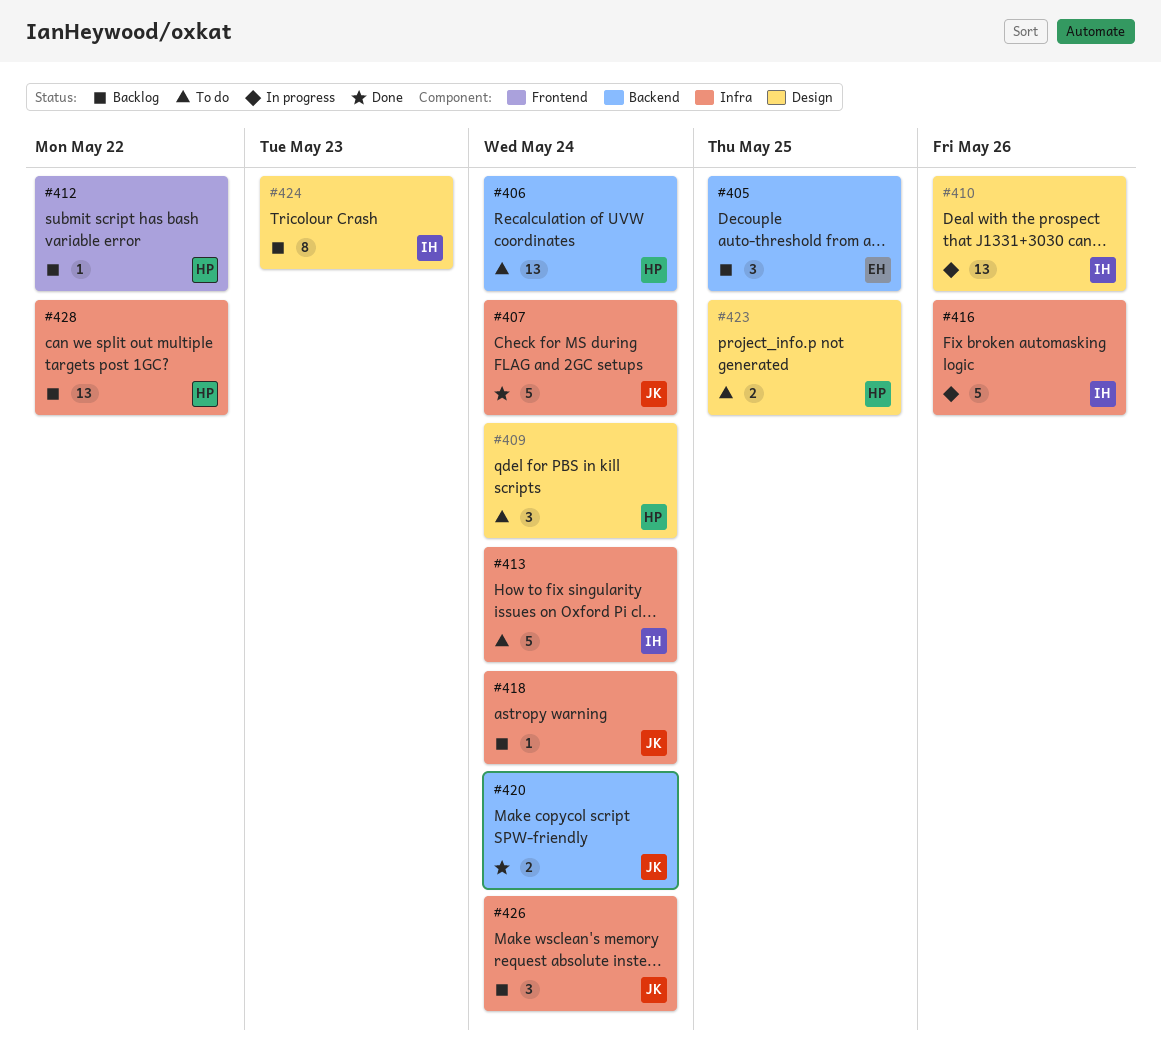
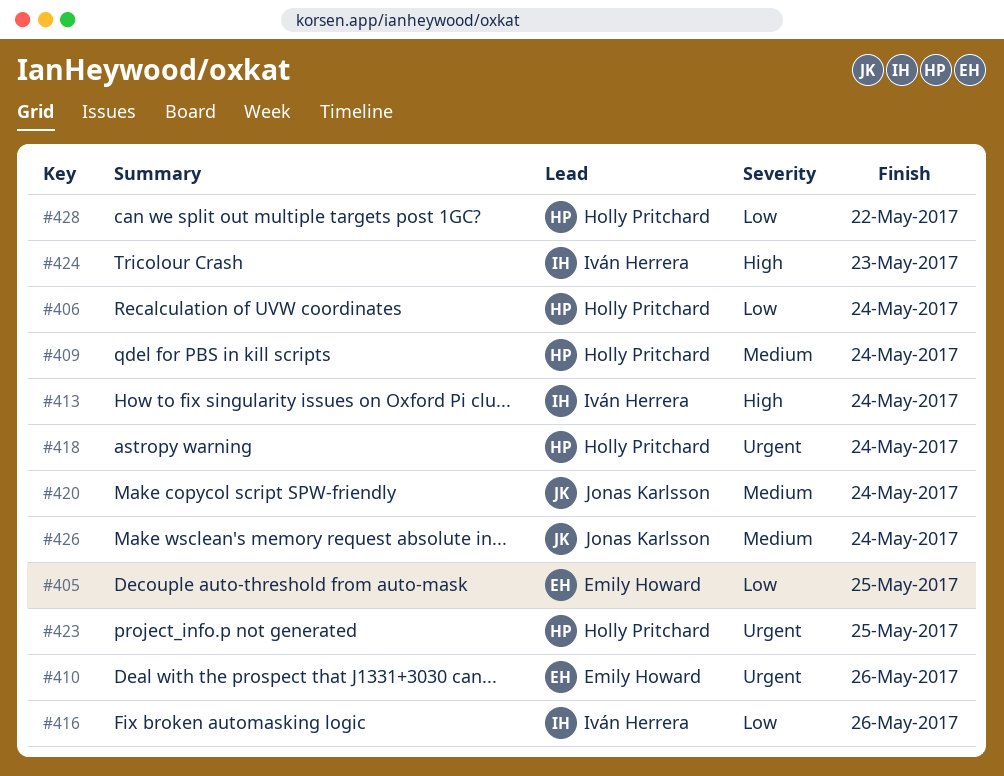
#407: present -> none
#410, owner: Iván Herrera -> Emily Howard
#412: present -> none
#418, owner: Jonas Karlsson -> Holly Pritchard

